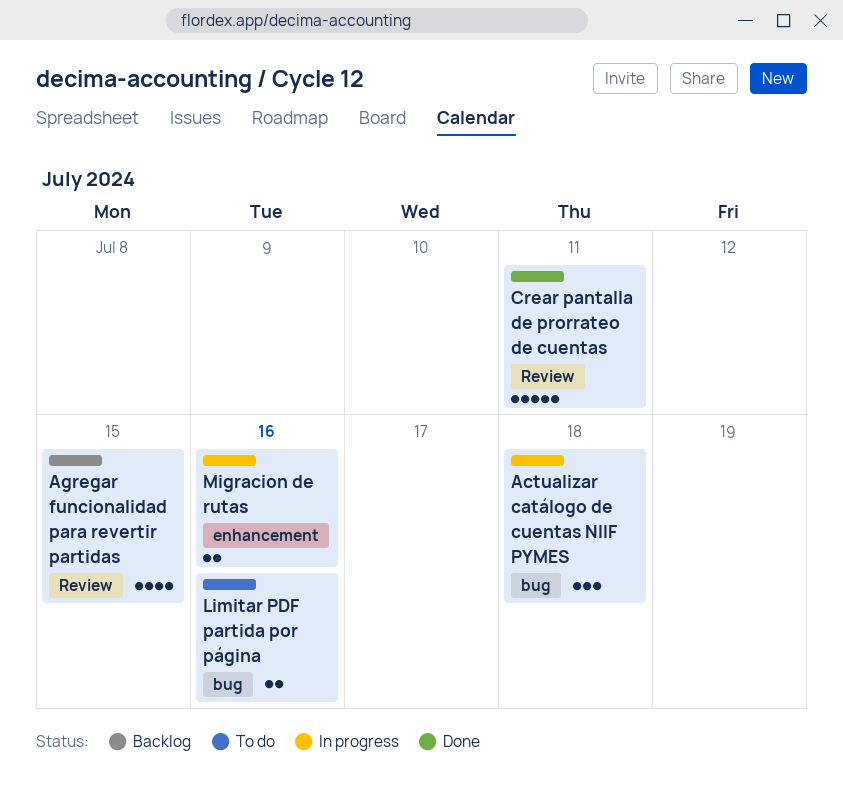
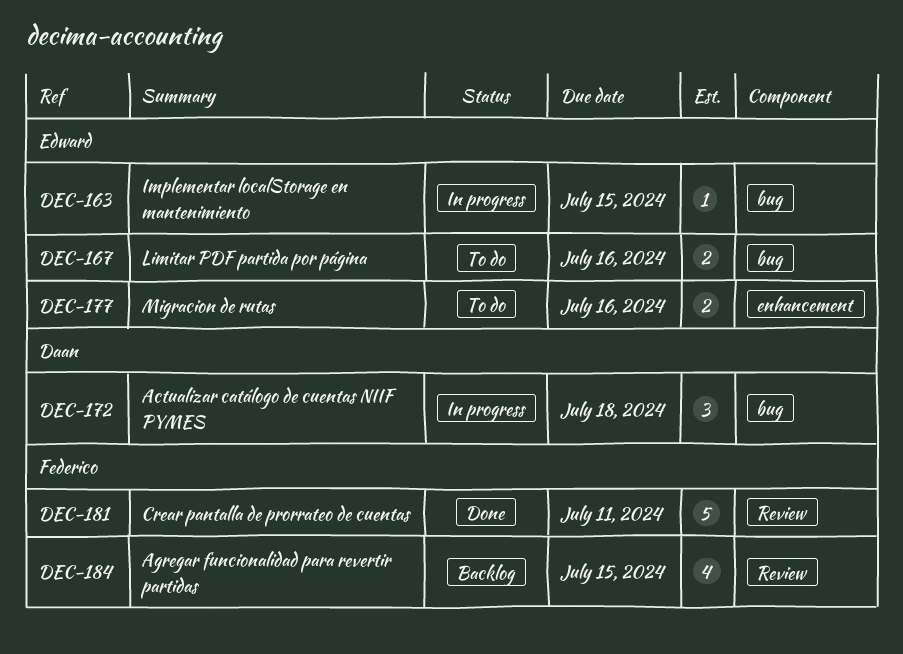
Implementar localStorage en mantenimiento: none -> present
Migracion de rutas, status: In progress -> To do

